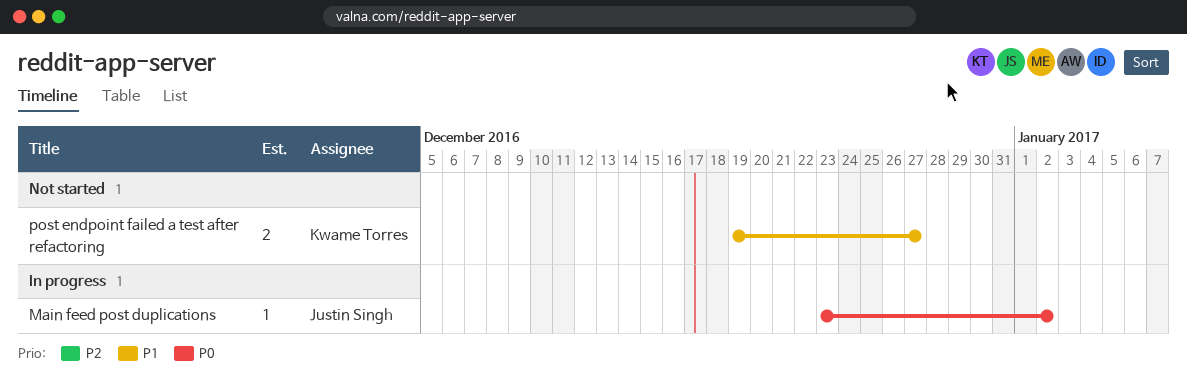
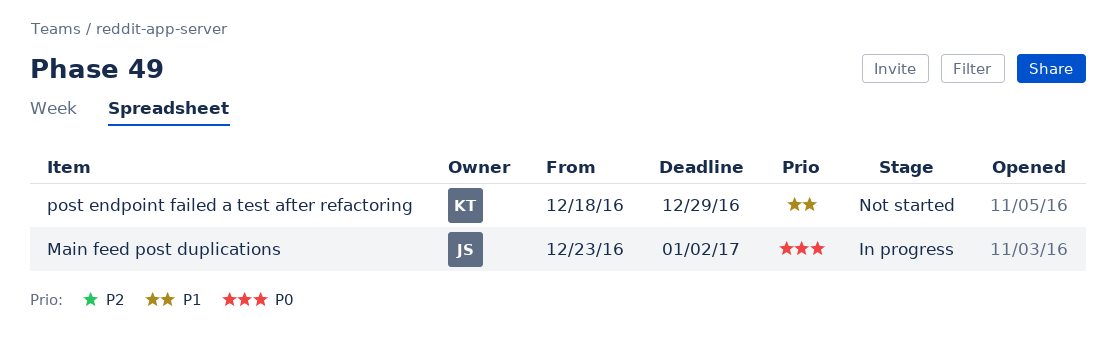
post endpoint failed a test after refactoring, start: Dec 19 -> Dec 18
post endpoint failed a test after refactoring, due: Dec 27 -> Dec 29

